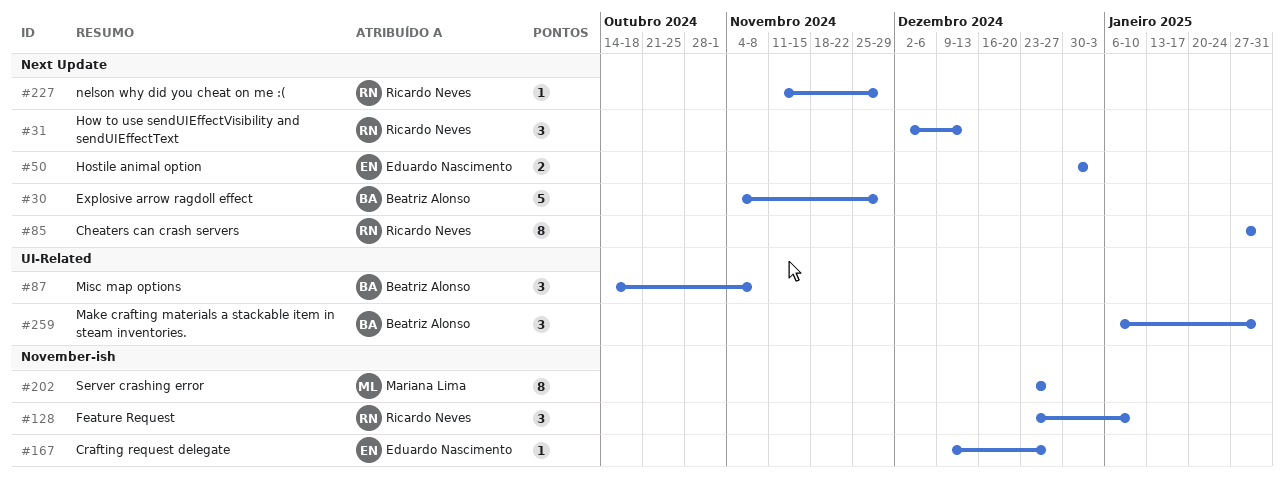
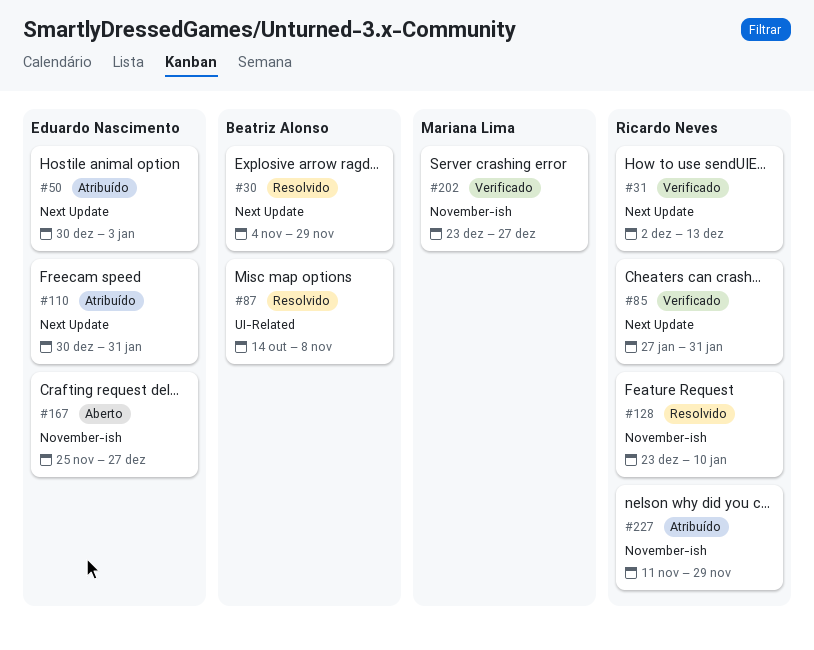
#110: none -> present
#167, start: Dec 9 -> Nov 25
#227, label: Next Update -> November-ish
#259: present -> none

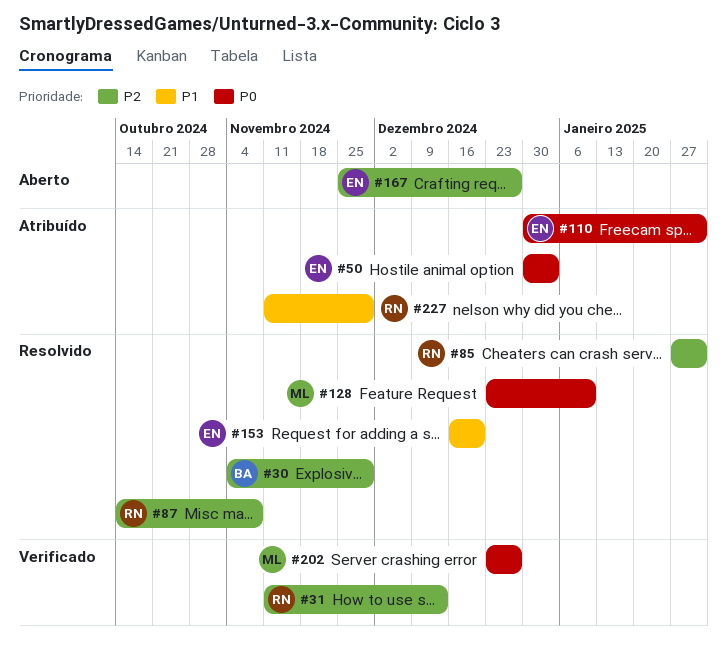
#31, start: Dec 2 -> Nov 11
#85, status: Verificado -> Resolvido
#87, owner: Beatriz Alonso -> Ricardo Neves
#128, owner: Ricardo Neves -> Mariana Lima
#153: none -> present

